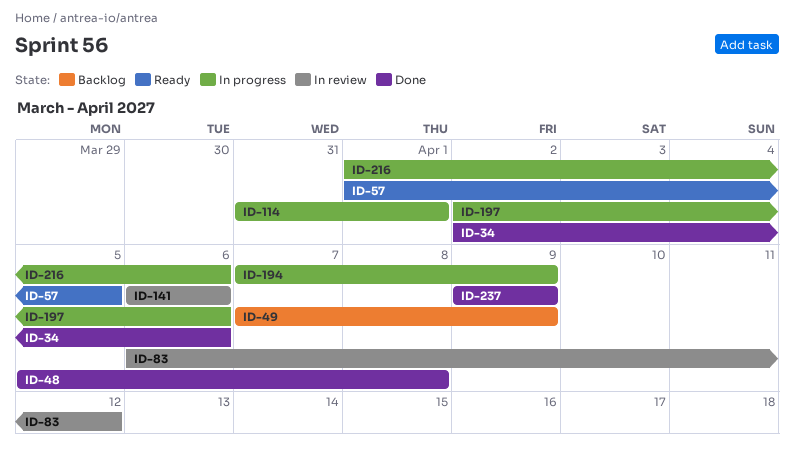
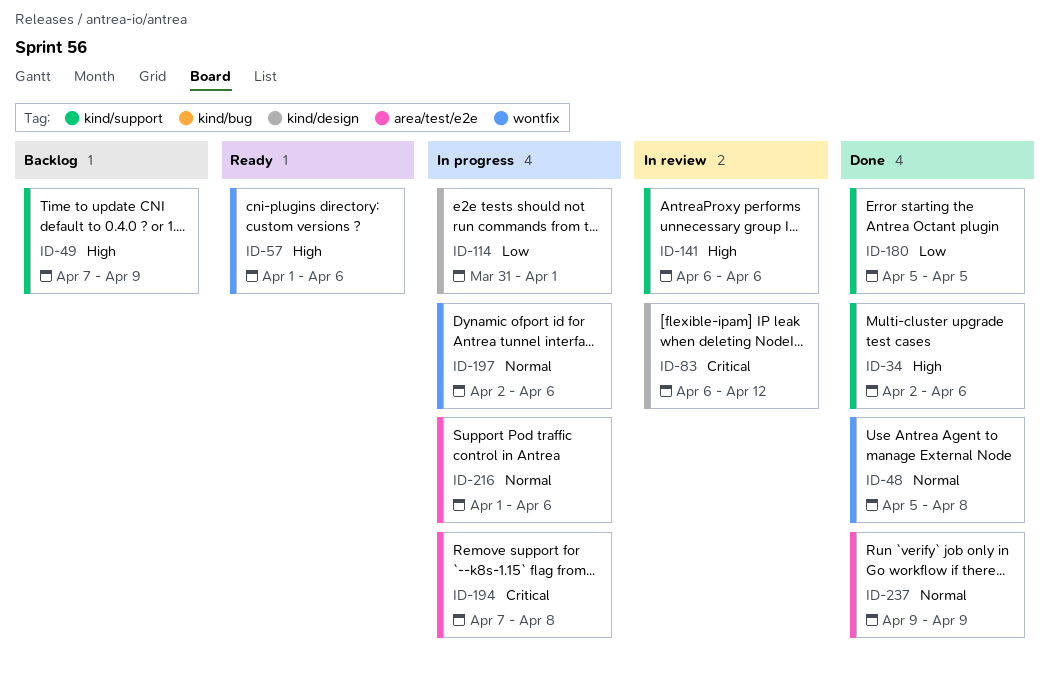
ID-57, due: Apr 5 -> Apr 6
ID-180: none -> present
ID-194, due: Apr 9 -> Apr 8

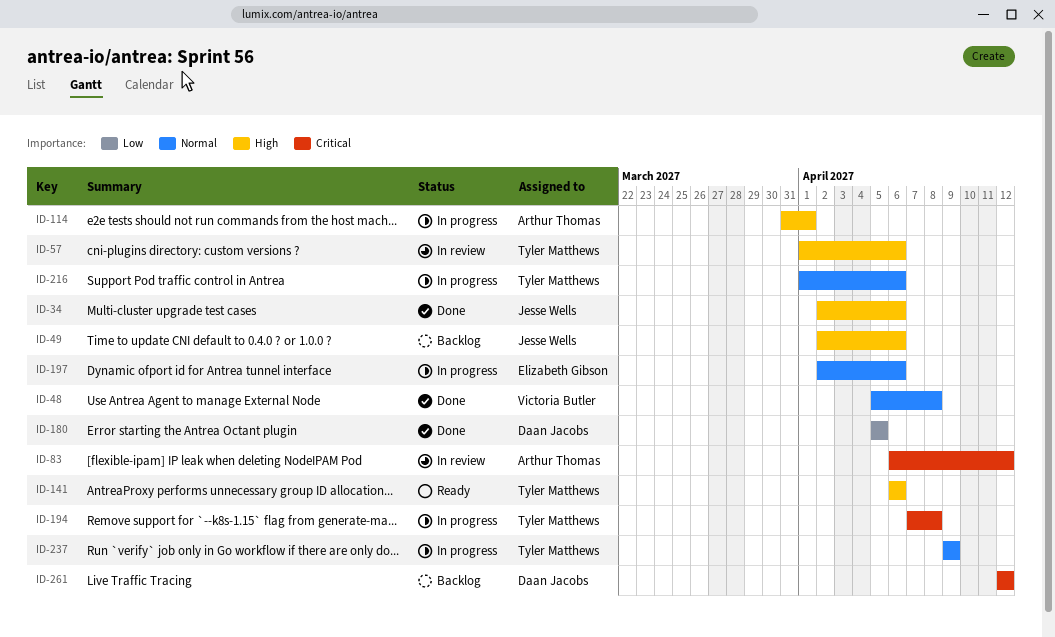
ID-49, start: Apr 7 -> Apr 2
ID-49, due: Apr 9 -> Apr 6
ID-57, status: Ready -> In review
ID-114, priority: Low -> High
ID-141, status: In review -> Ready
ID-237, status: Done -> In progress
ID-261: none -> present

